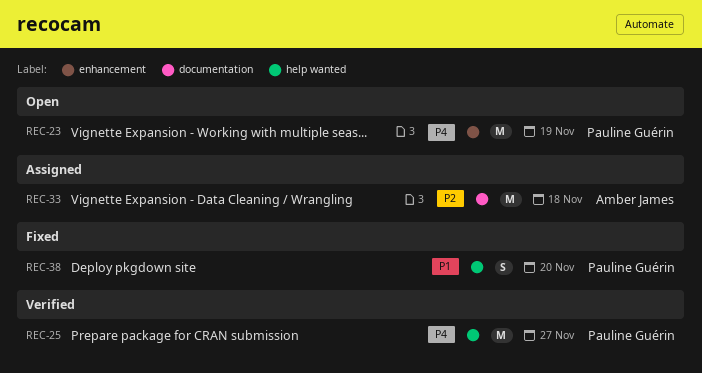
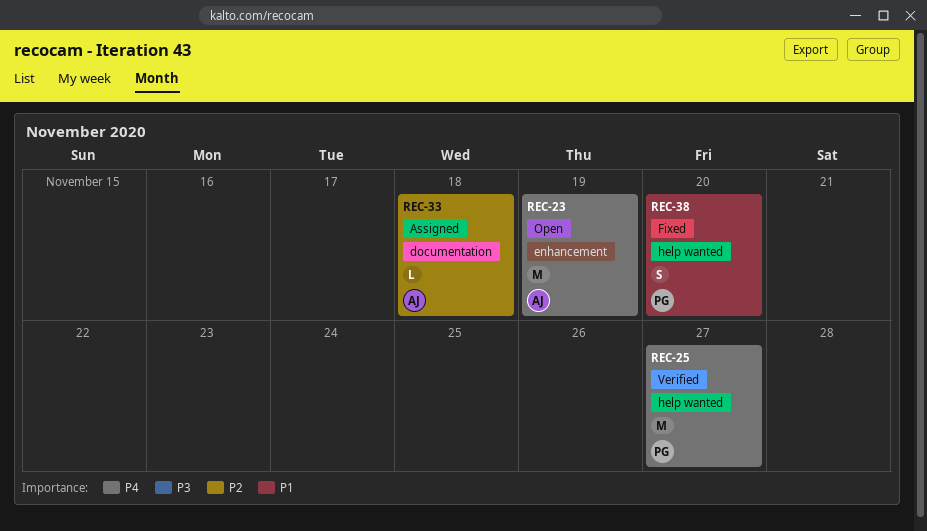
REC-23, owner: Pauline Guérin -> Amber James
REC-33, estimate: M -> L

